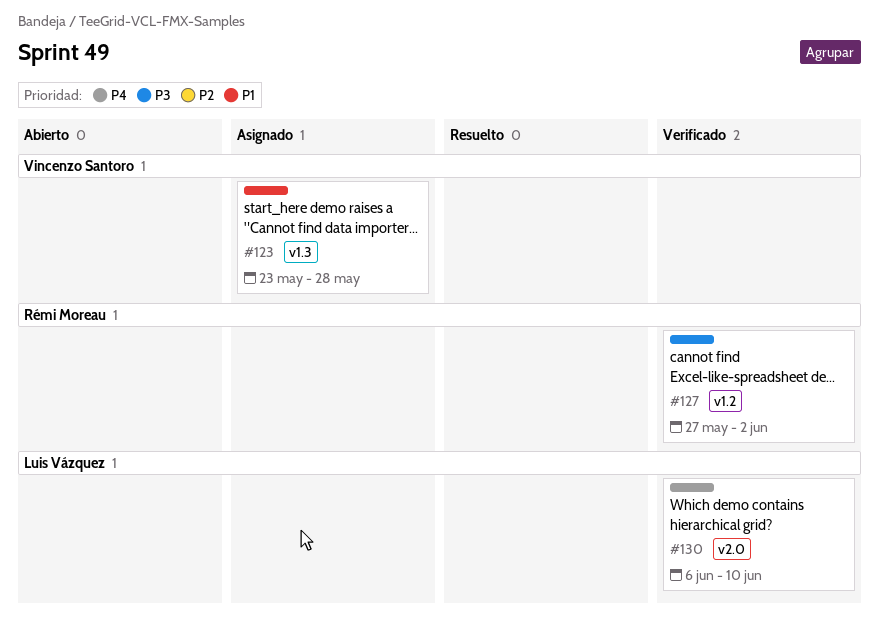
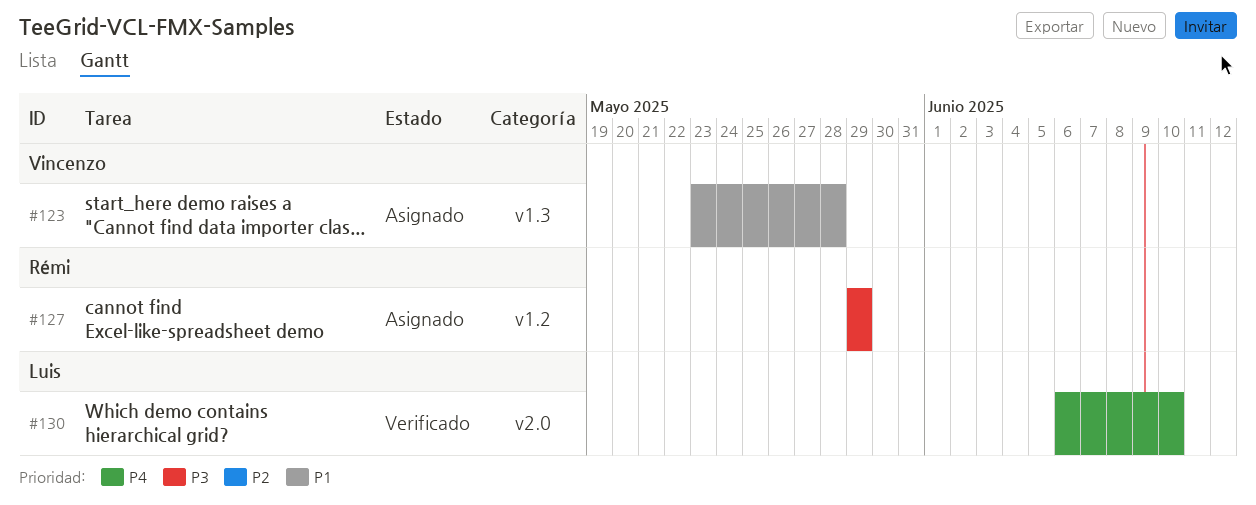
#127, status: Verificado -> Asignado
#127, start: May 27 -> May 29
#127, due: Jun 2 -> May 29

